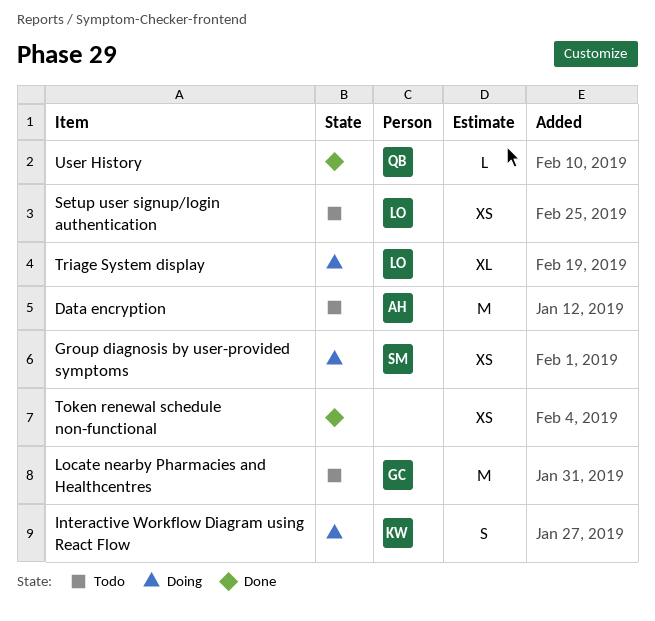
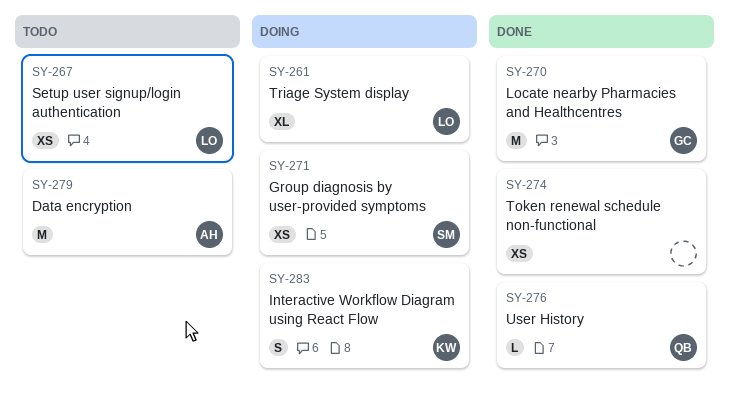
Locate nearby Pharmacies and Healthcentres, status: Todo -> Done

